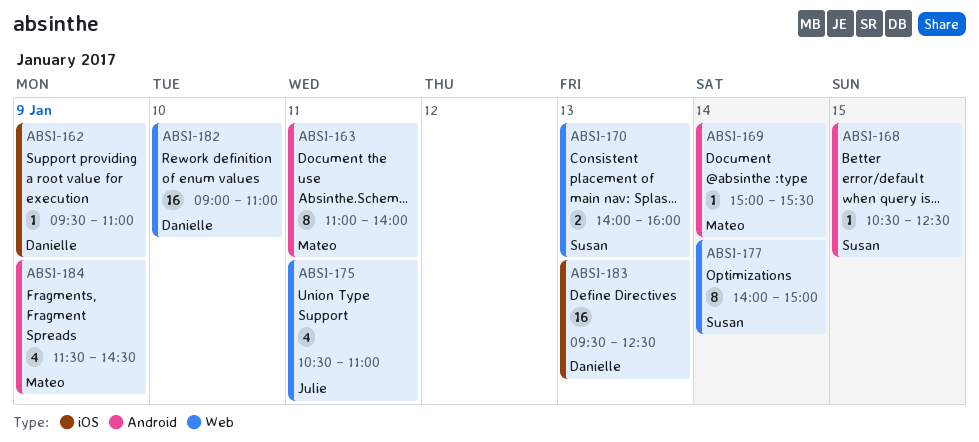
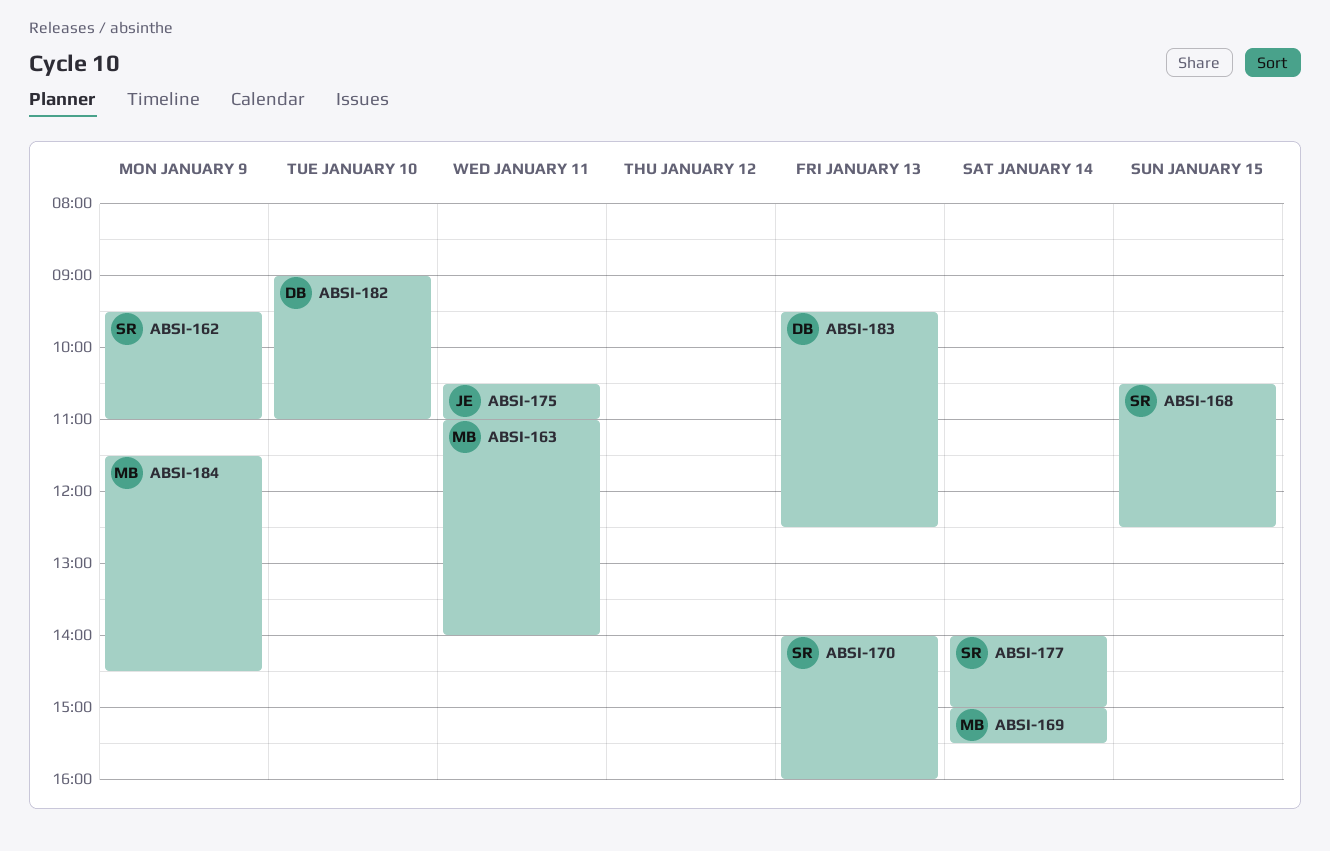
ABSI-162, owner: Danielle -> Susan

